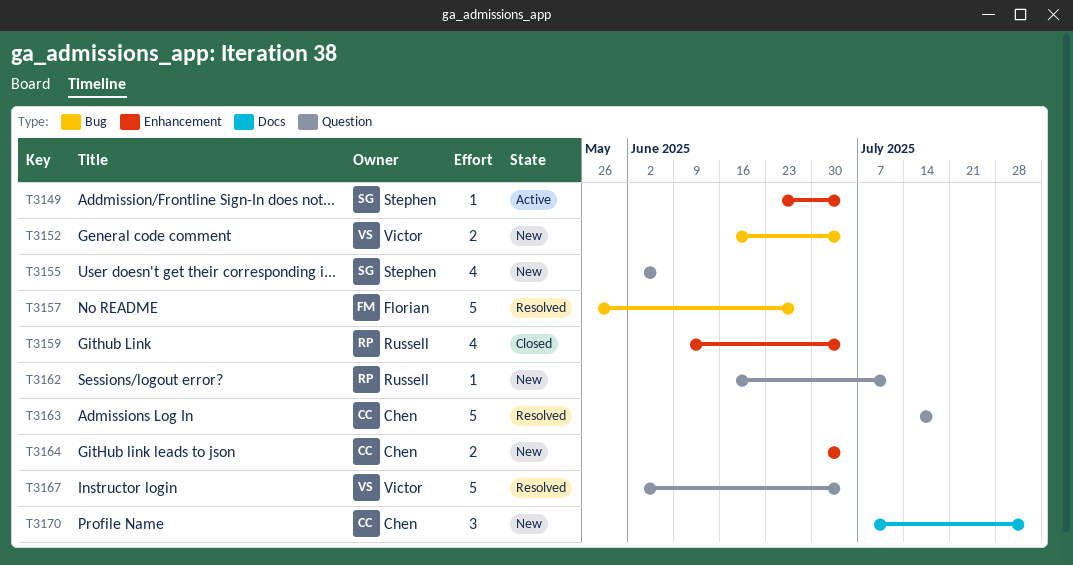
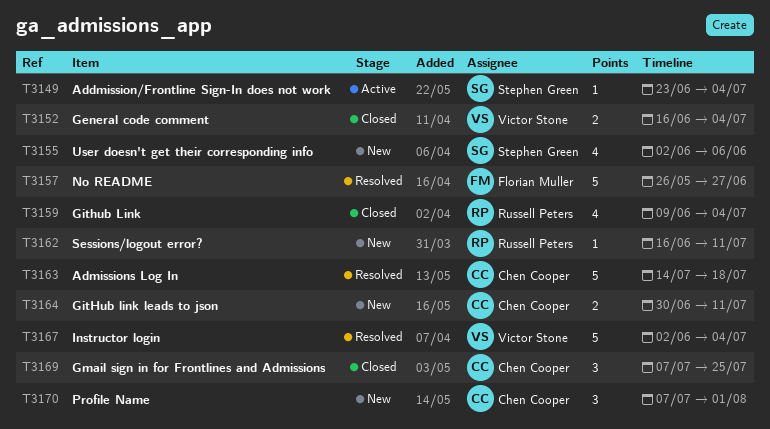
T3152, status: New -> Closed
T3164, due: Jul 4 -> Jul 11
T3169: none -> present

